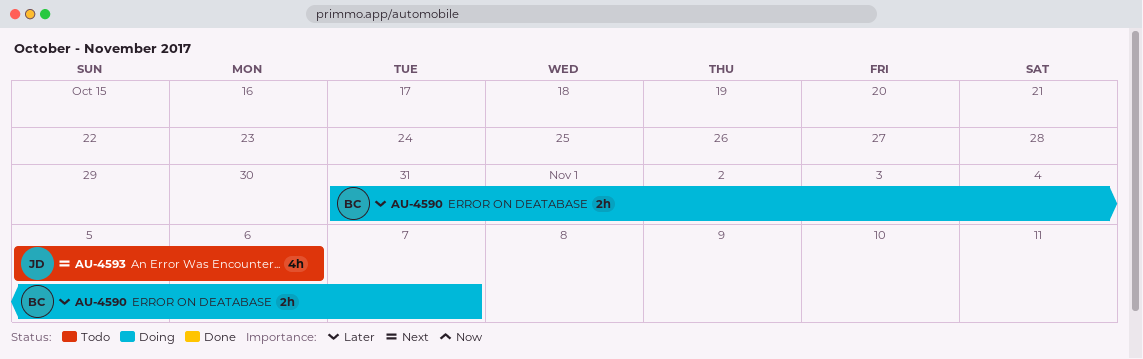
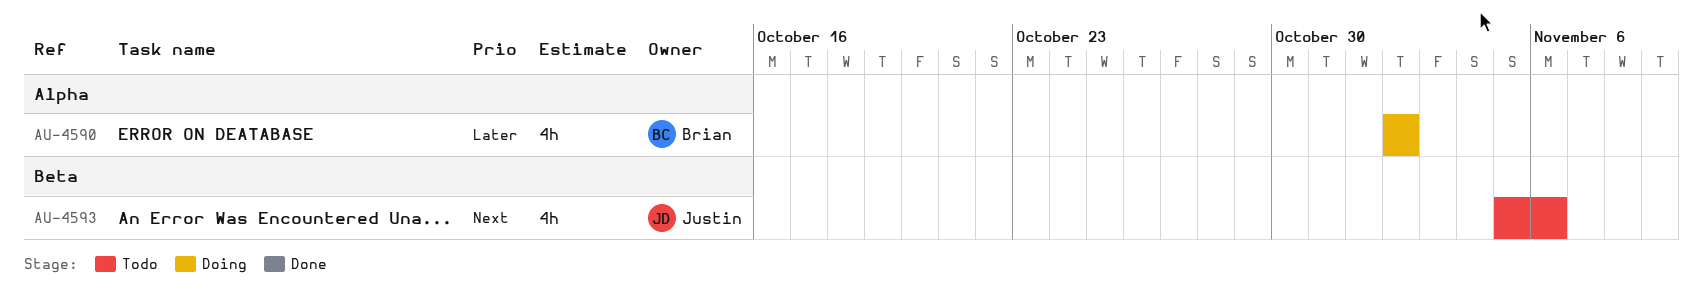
AU-4590, estimate: 2h -> 4h
AU-4590, start: Oct 31 -> Nov 2
AU-4590, due: Nov 7 -> Nov 2

